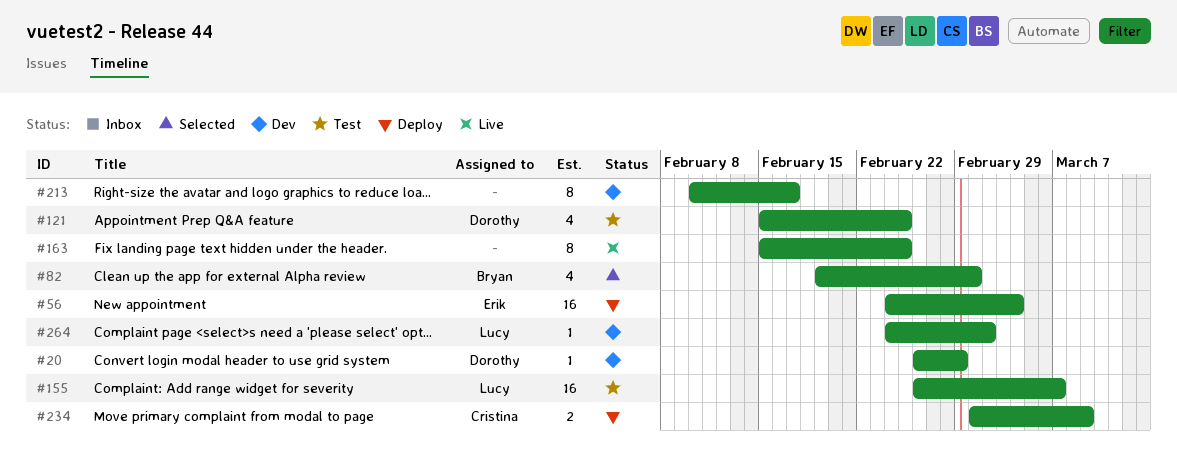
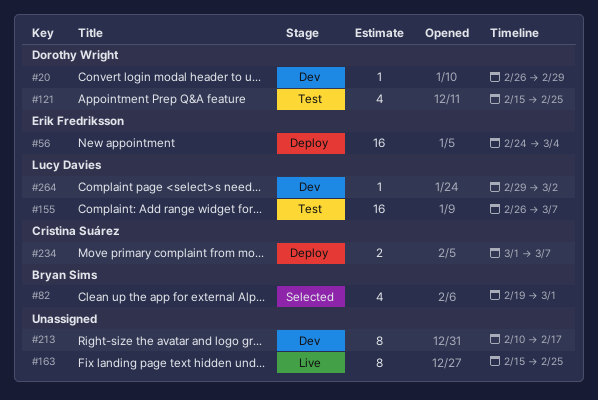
#234, due: Mar 9 -> Mar 7
#264, start: Feb 24 -> Feb 29

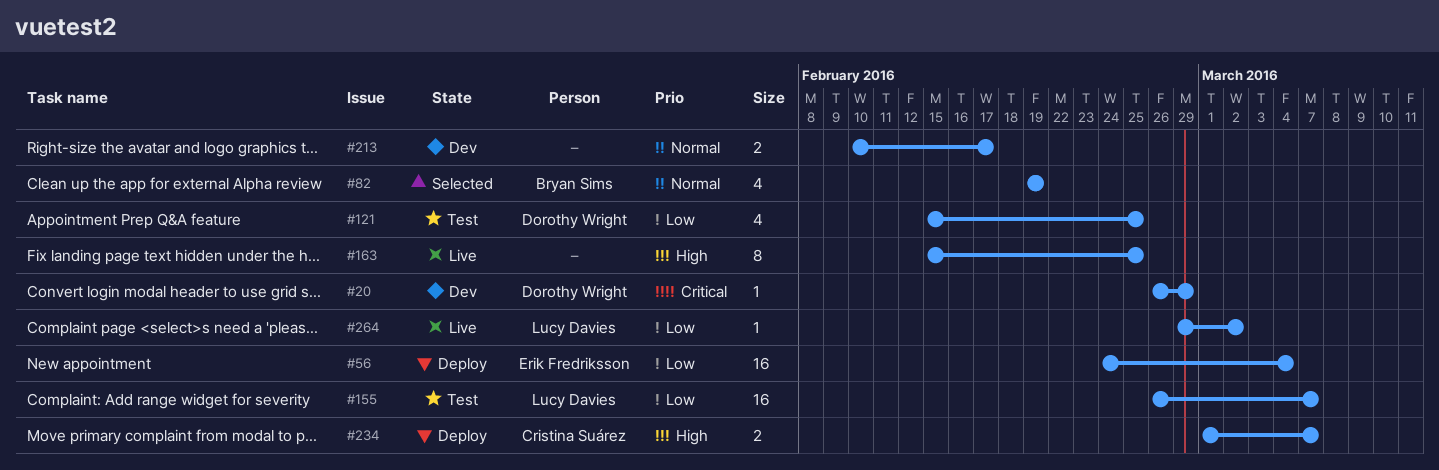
#82, due: Mar 1 -> Feb 19
#213, estimate: 8 -> 2
#264, status: Dev -> Live

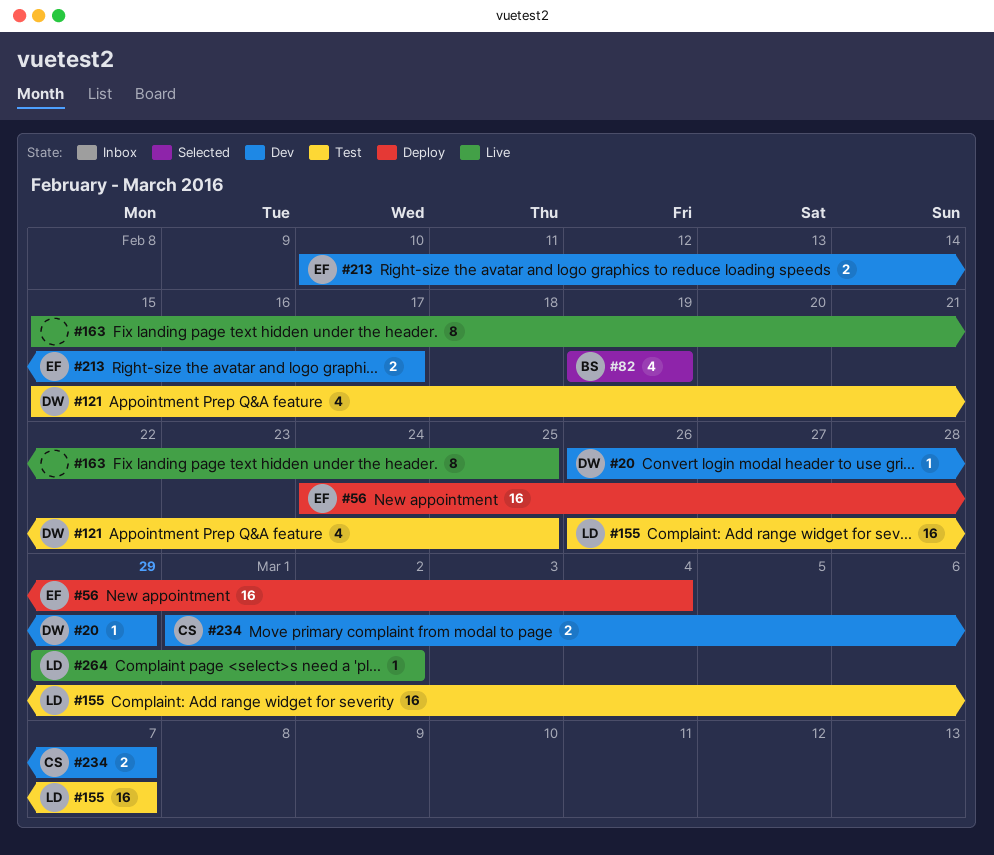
#213, owner: none -> Erik Fredriksson
#234, status: Deploy -> Dev

